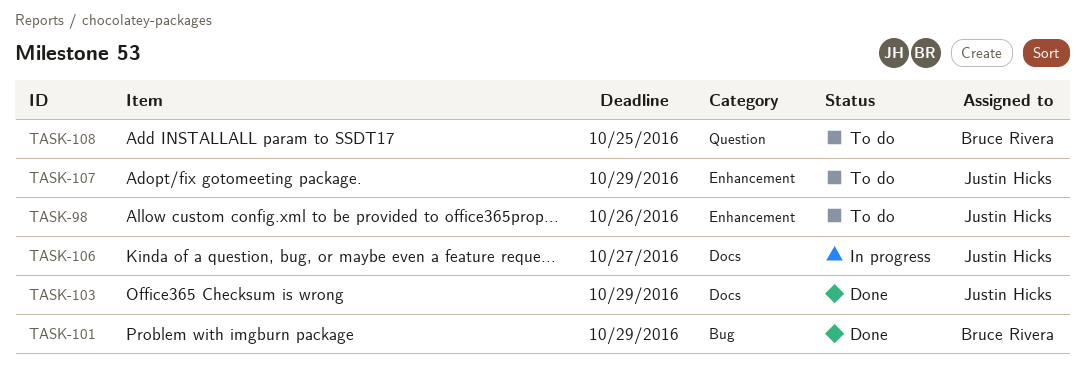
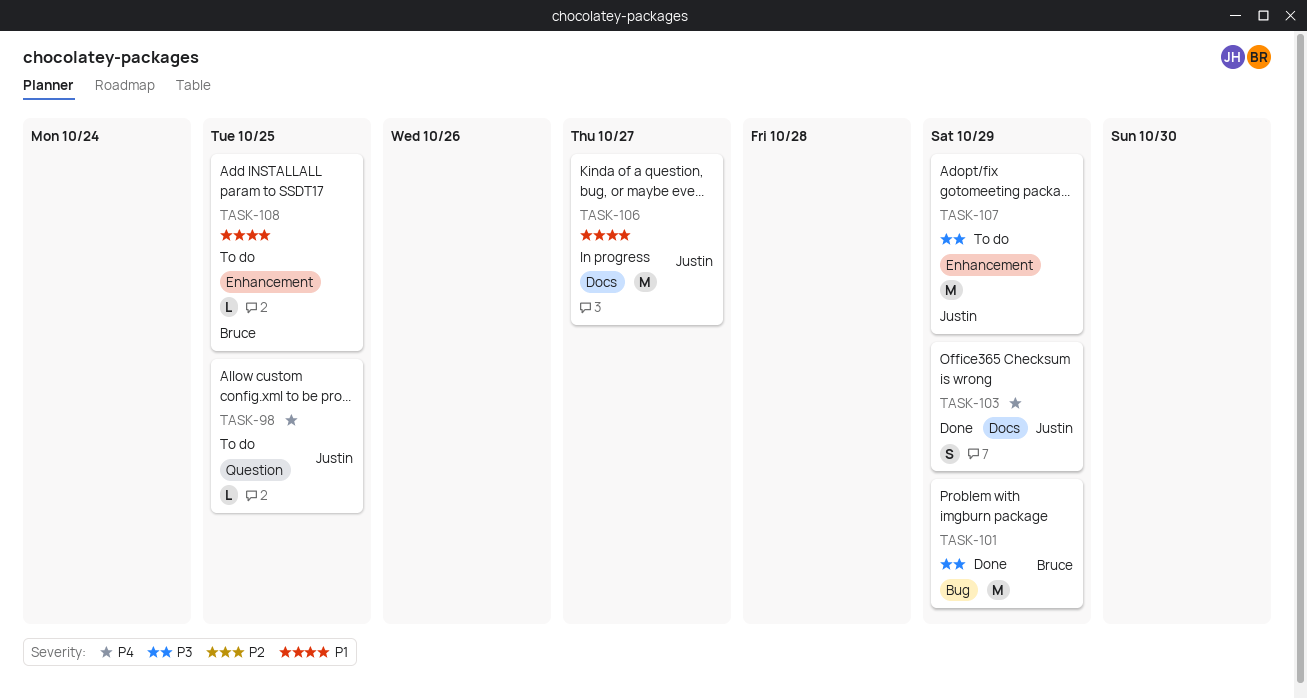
TASK-98, label: Enhancement -> Question
TASK-98, due: Oct 26 -> Oct 25
TASK-108, label: Question -> Enhancement

